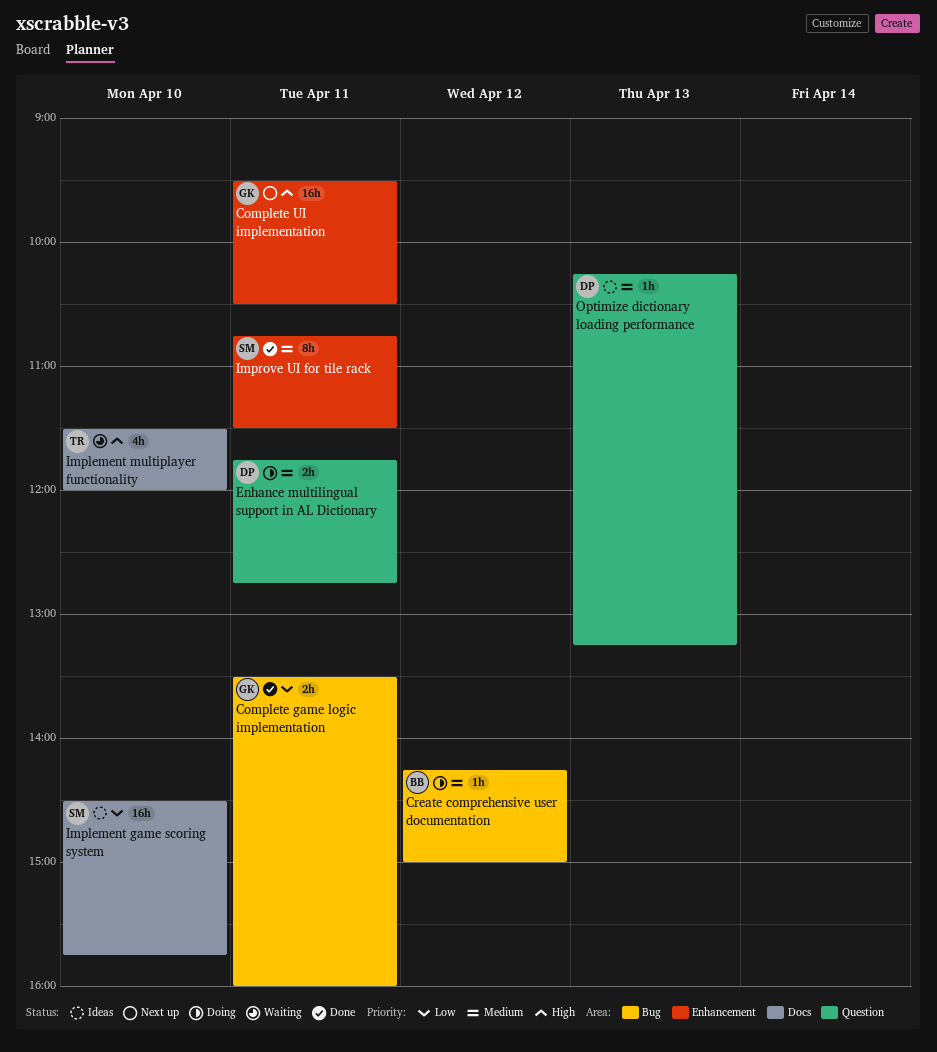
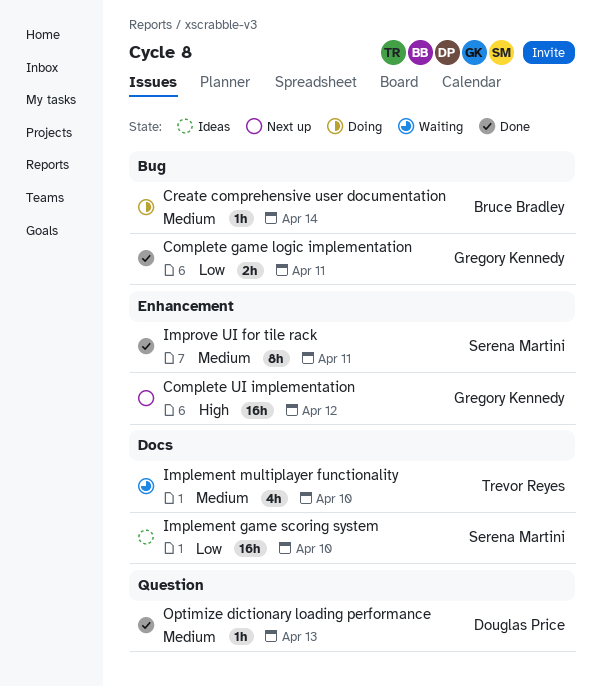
Complete UI implementation, day: Apr 11 -> Apr 12
Create comprehensive user documentation, day: Apr 12 -> Apr 14
Enhance multilingual support in AL Dictionary: present -> none
Implement multiplayer functionality, priority: High -> Medium
Optimize dictionary loading performance, status: Ideas -> Done

